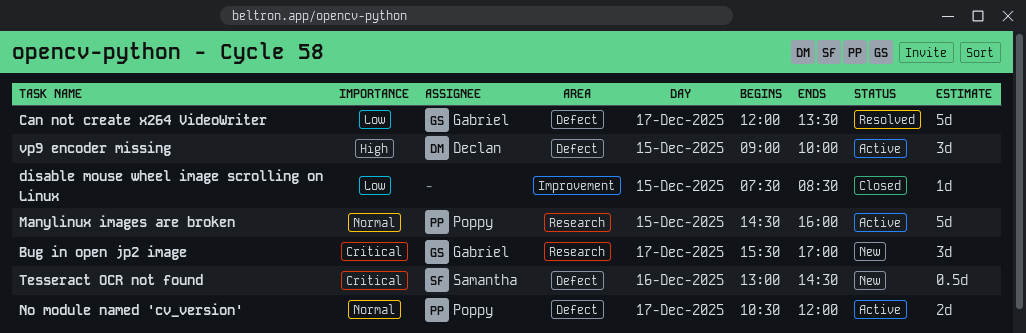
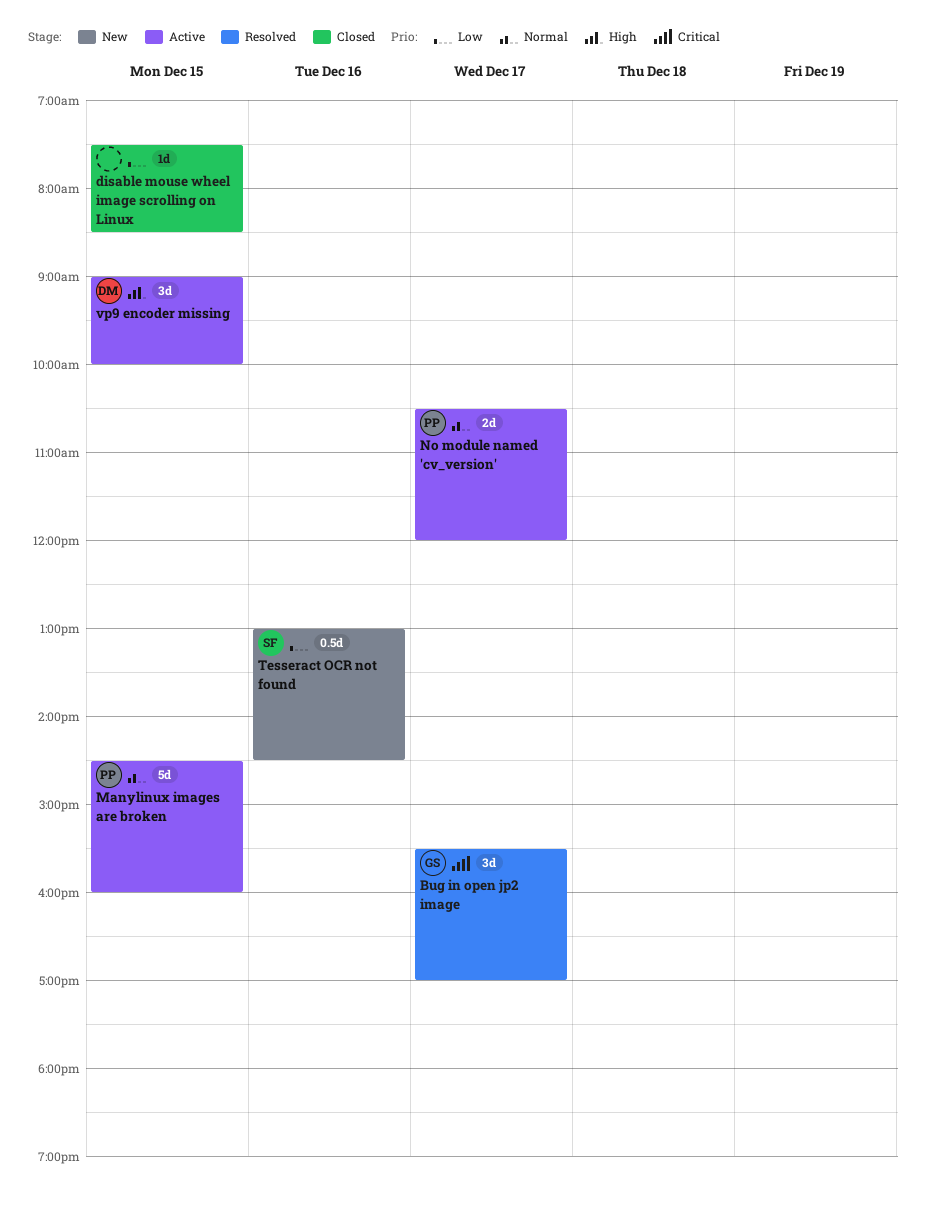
Bug in open jp2 image, status: New -> Resolved
Can not create x264 VideoWriter: present -> none
Tesseract OCR not found, priority: Critical -> Low

